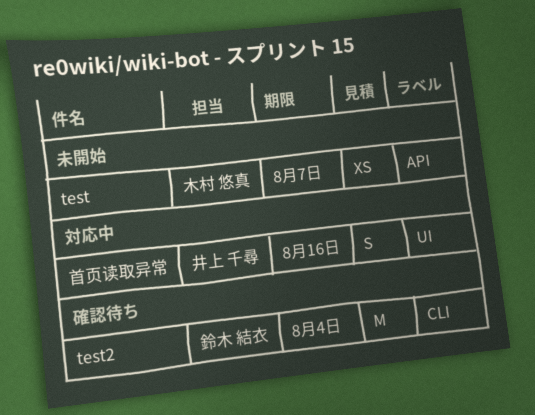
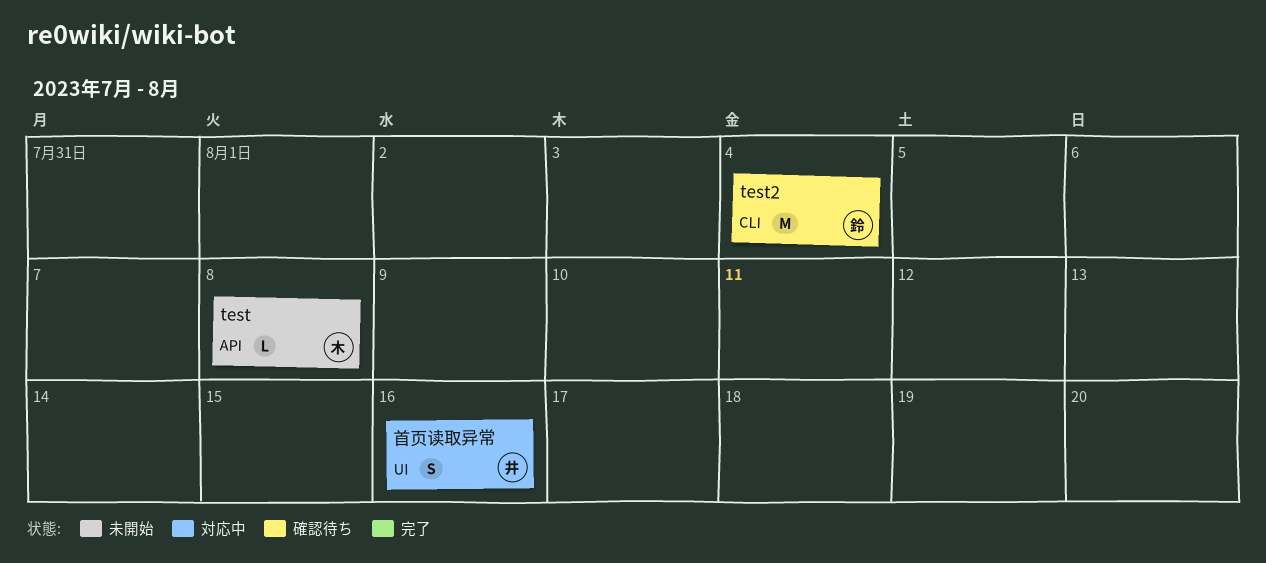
test, estimate: XS -> L
test, due: Aug 7 -> Aug 8

